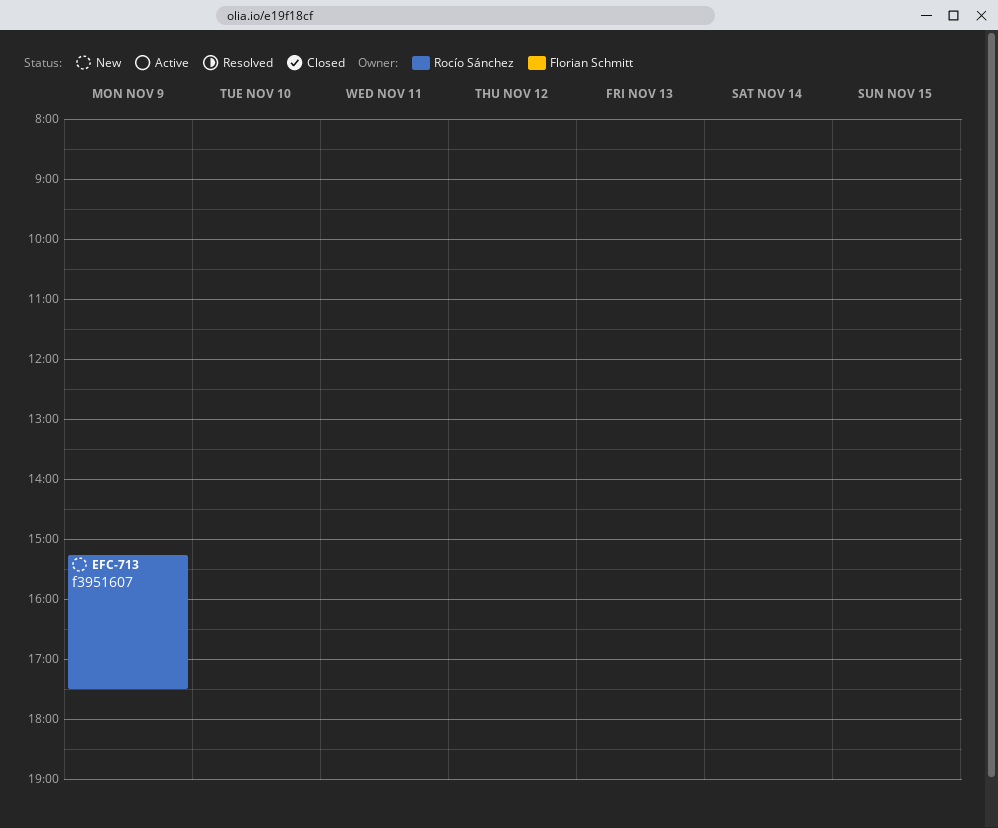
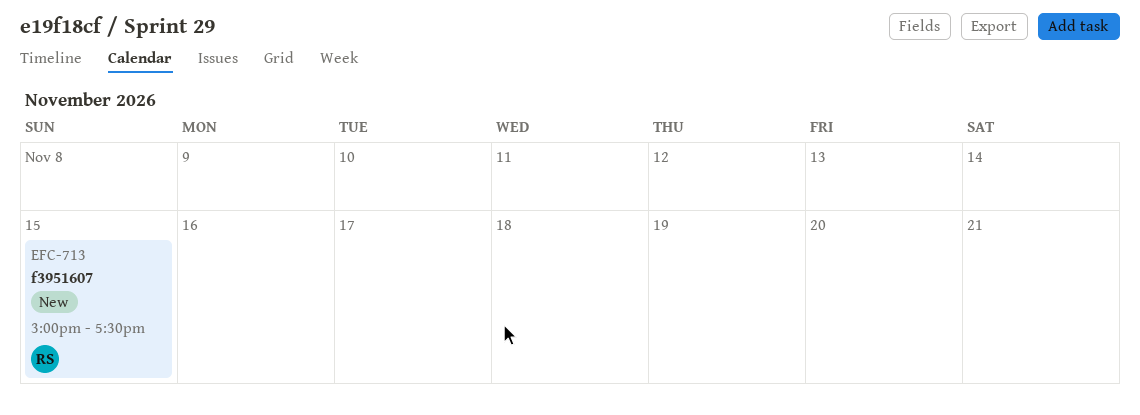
EFC-713, day: Nov 9 -> Nov 15
EFC-713, begins: 15:15 -> 15:00

